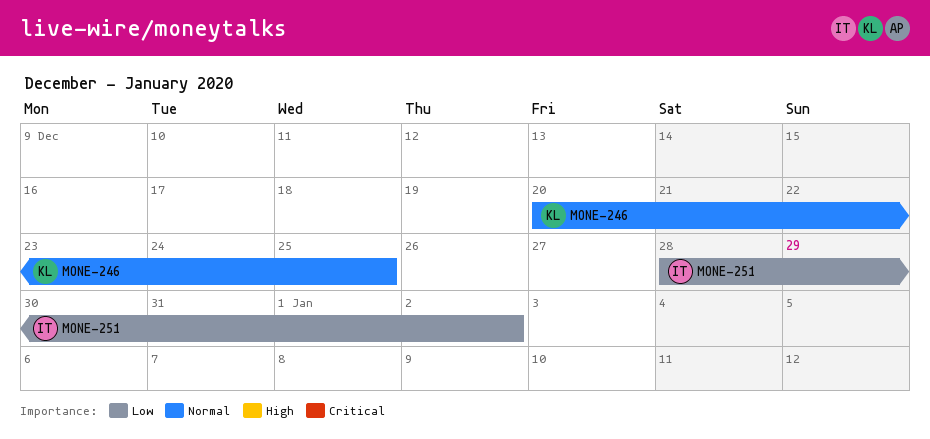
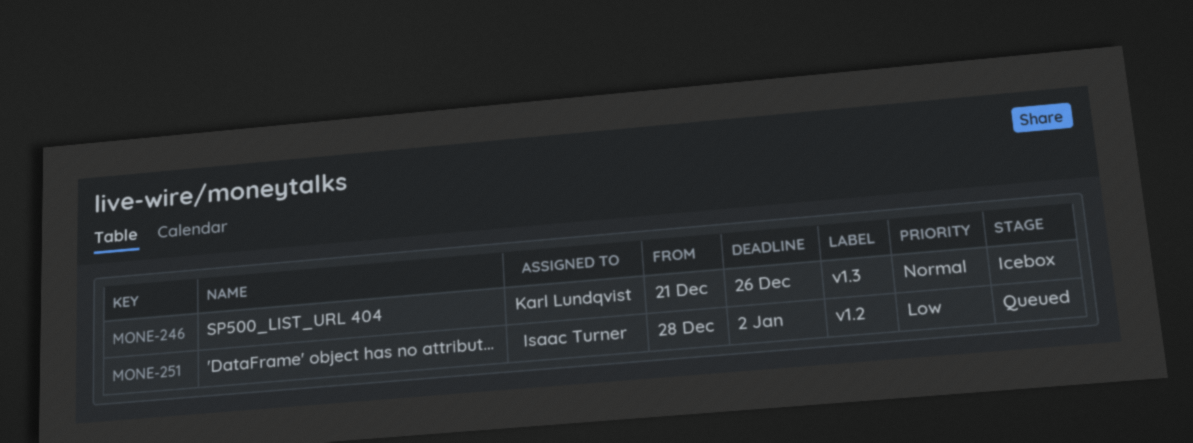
MONE-246, start: Dec 20 -> Dec 21
MONE-246, due: Dec 25 -> Dec 26

